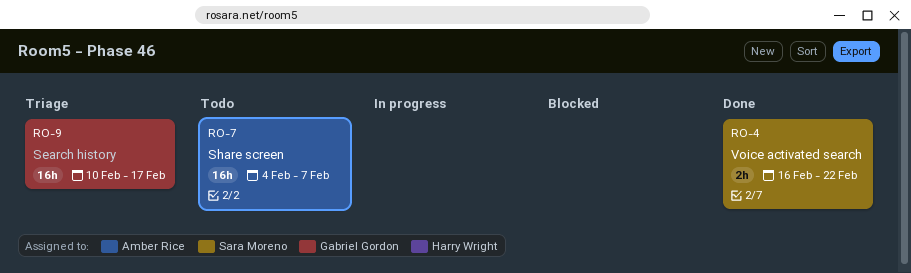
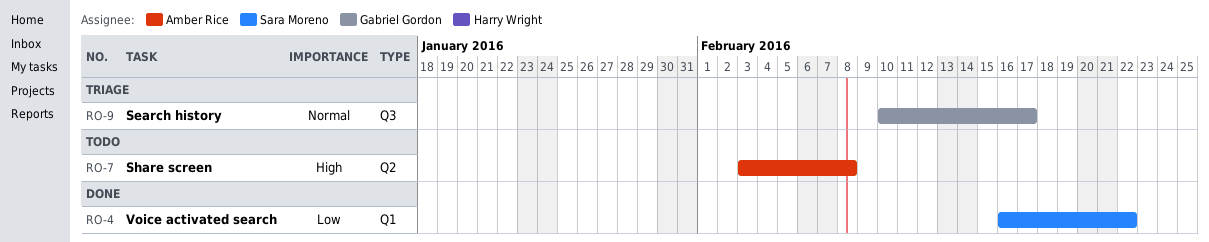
RO-7, start: Feb 4 -> Feb 3
RO-7, due: Feb 7 -> Feb 8

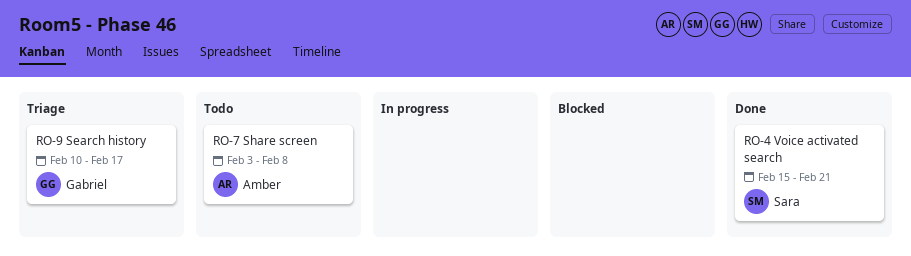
RO-4, start: Feb 16 -> Feb 15
RO-4, due: Feb 22 -> Feb 21

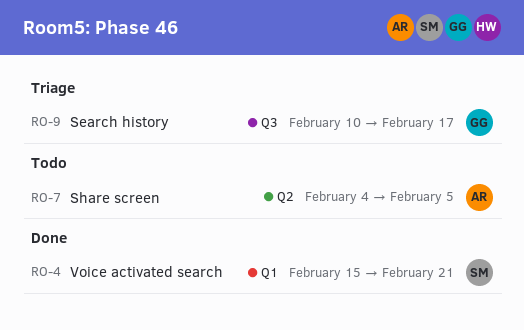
RO-7, start: Feb 3 -> Feb 4
RO-7, due: Feb 8 -> Feb 5

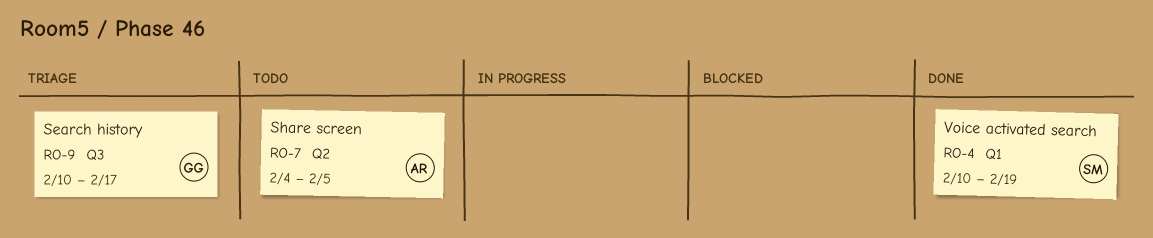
RO-4, start: Feb 15 -> Feb 10
RO-4, due: Feb 21 -> Feb 19

